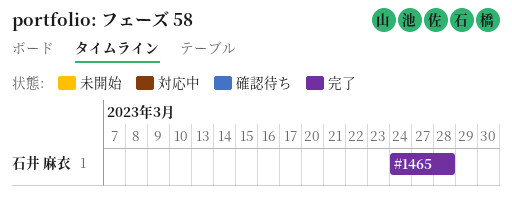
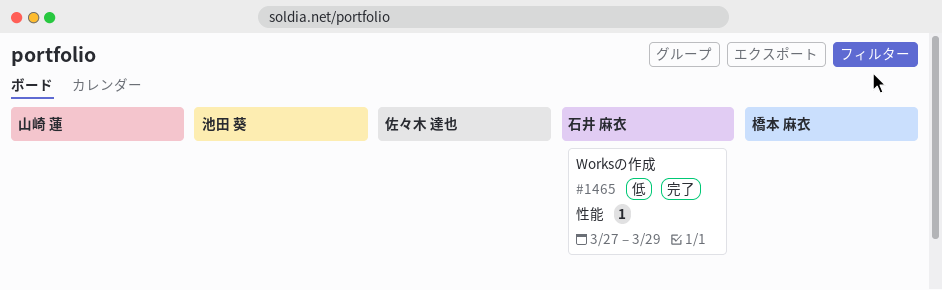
#1465, start: Mar 24 -> Mar 27
#1465, due: Mar 28 -> Mar 29

